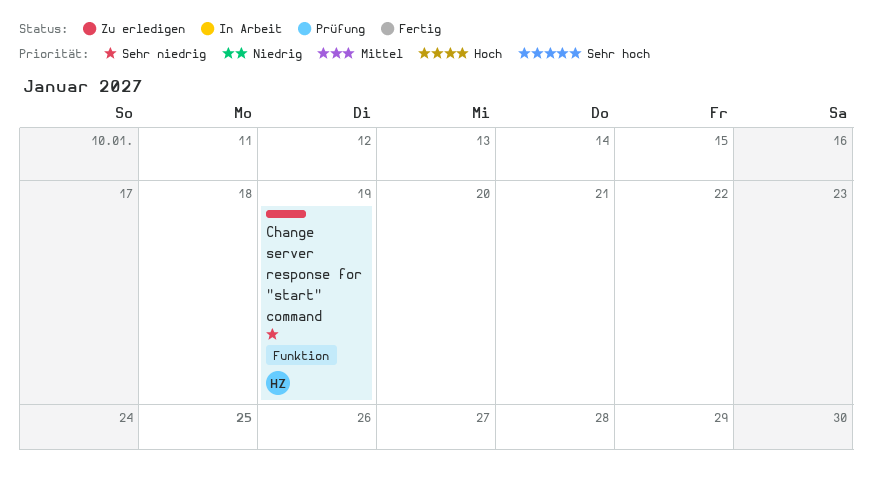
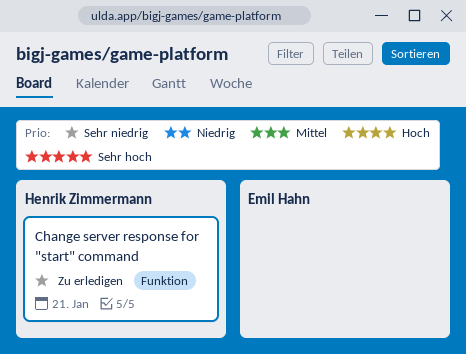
Change server response for "start" command, due: Jan 19 -> Jan 21

